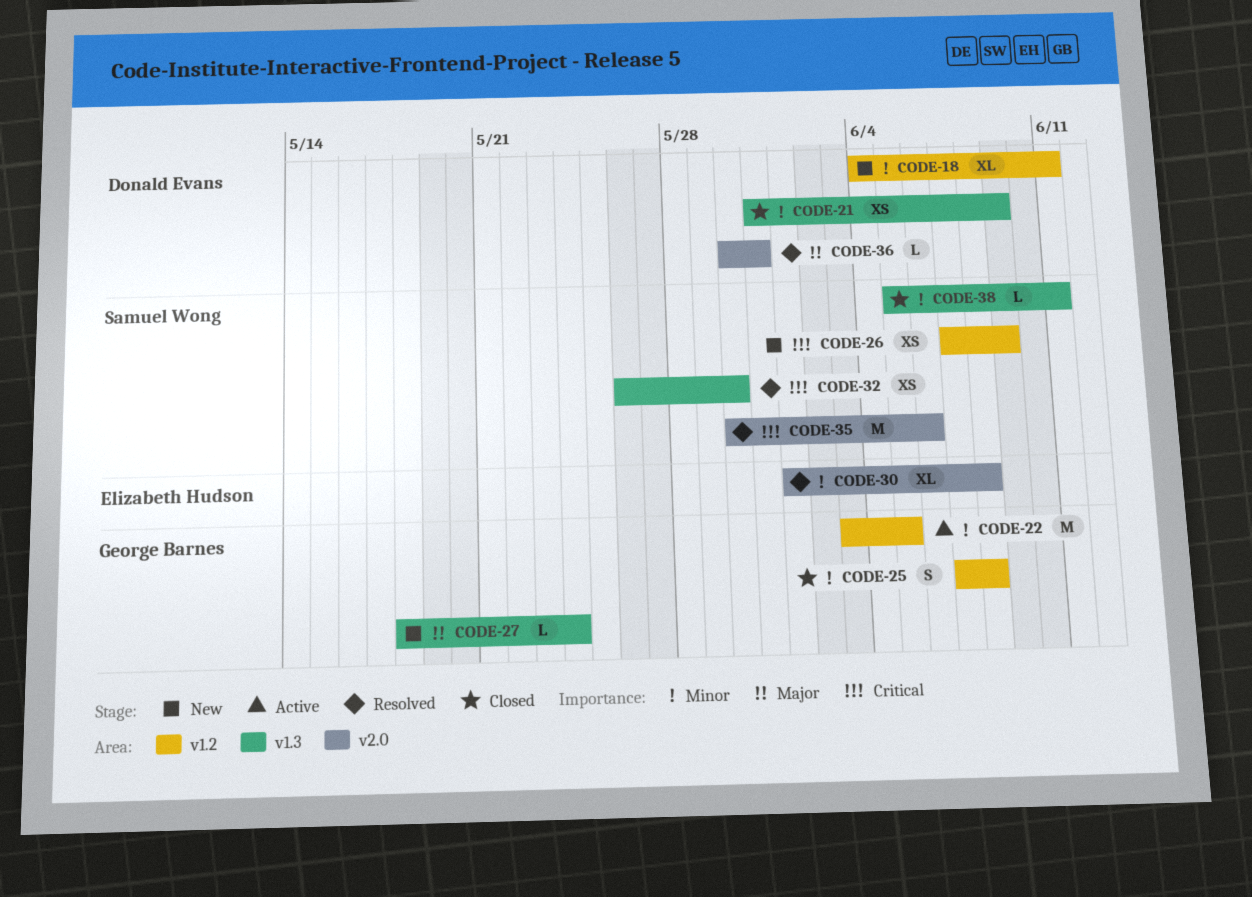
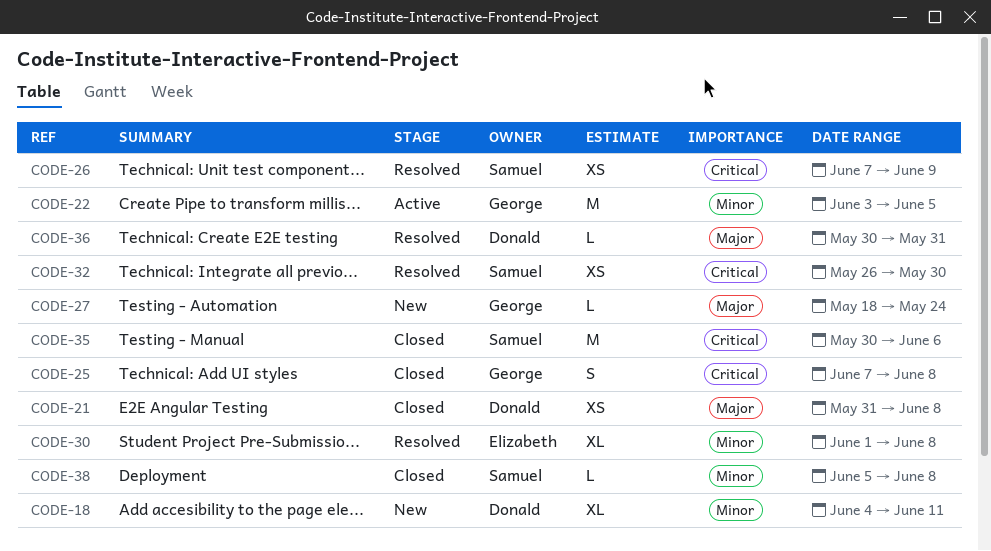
CODE-21, priority: Minor -> Major
CODE-21, due: Jun 9 -> Jun 8
CODE-25, priority: Minor -> Critical
CODE-26, status: New -> Resolved
CODE-35, status: Resolved -> Closed
CODE-38, due: Jun 11 -> Jun 8

